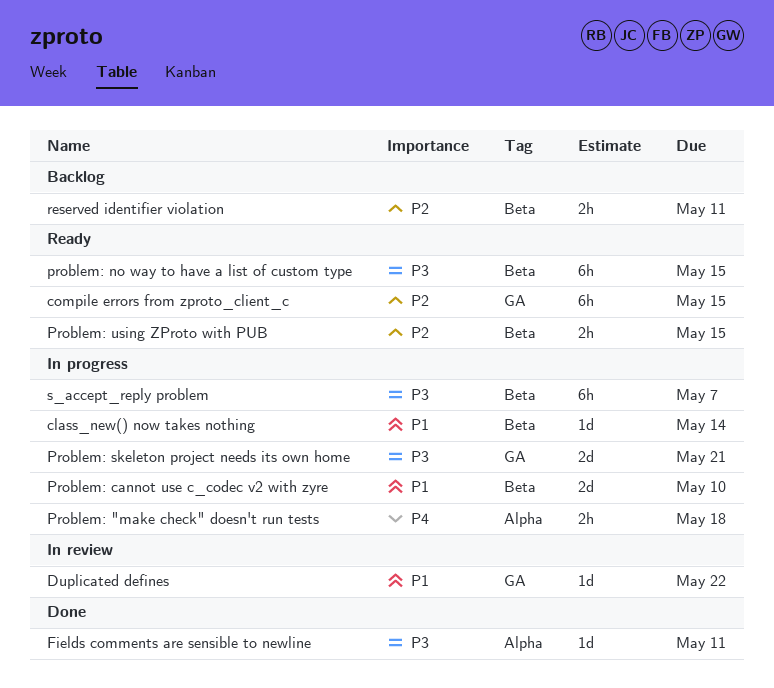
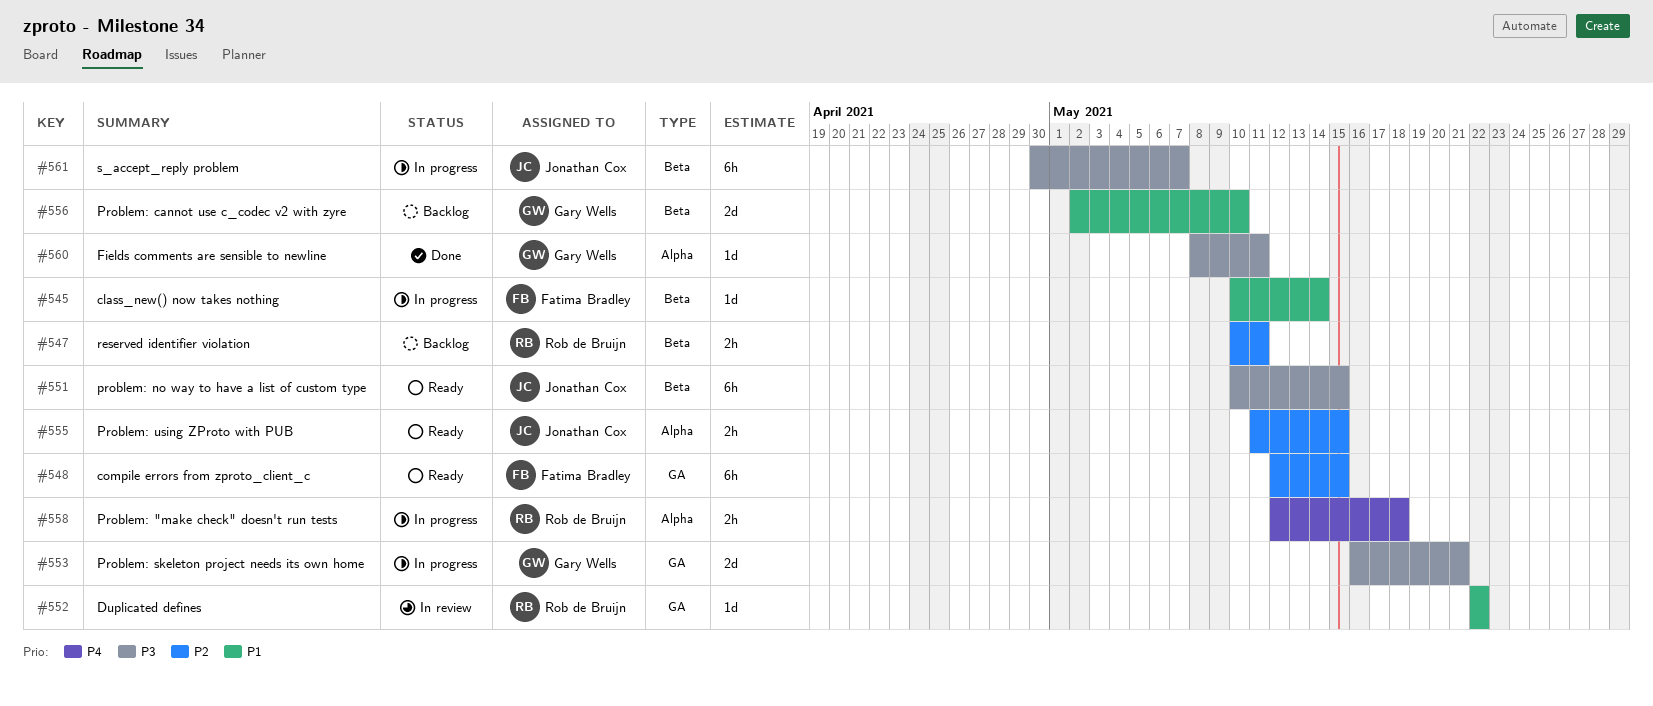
Problem: cannot use c_codec v2 with zyre, status: In progress -> Backlog
Problem: using ZProto with PUB, label: Beta -> Alpha

